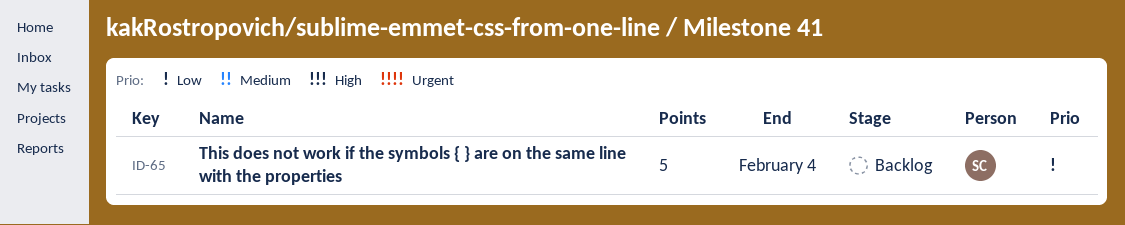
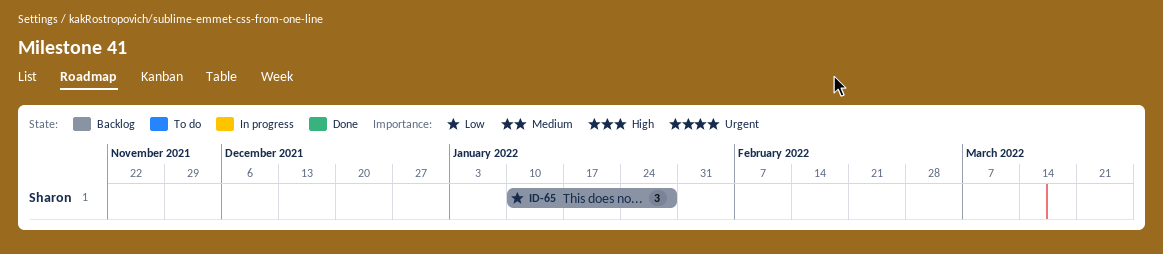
ID-65, estimate: 5 -> 3
ID-65, due: Feb 4 -> Jan 28

